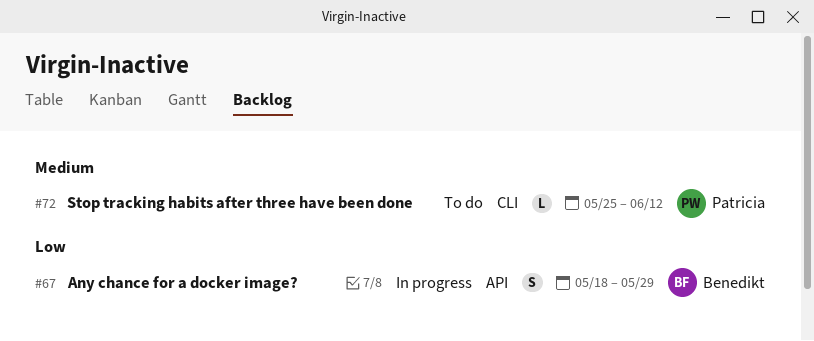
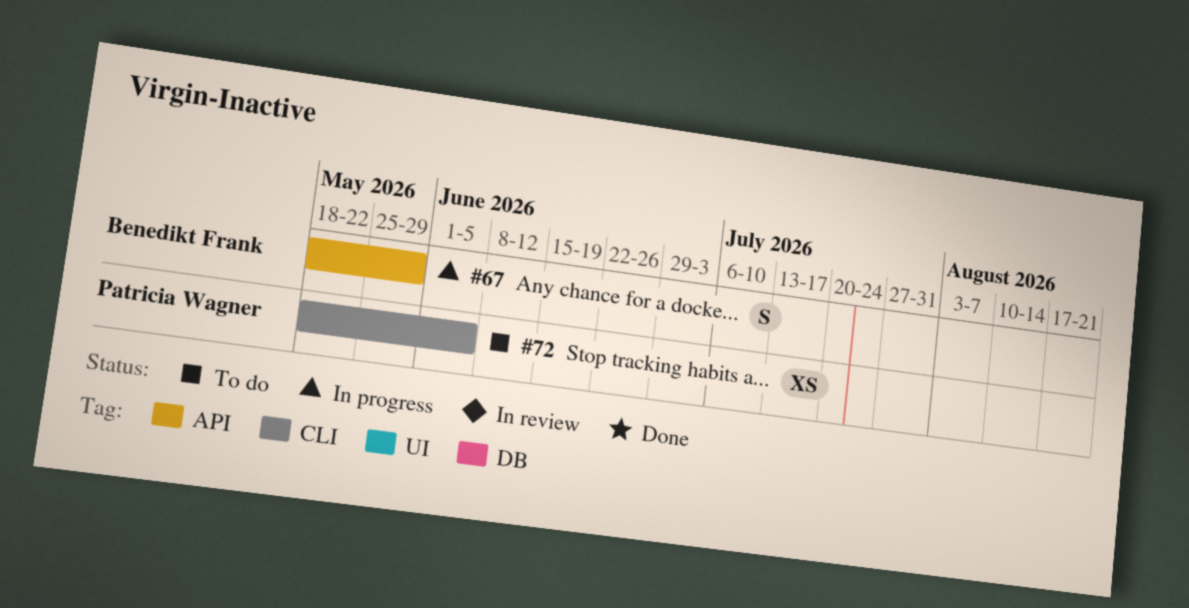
#72, estimate: L -> XS
#72, start: May 25 -> May 18
#72, due: Jun 12 -> Jun 5

